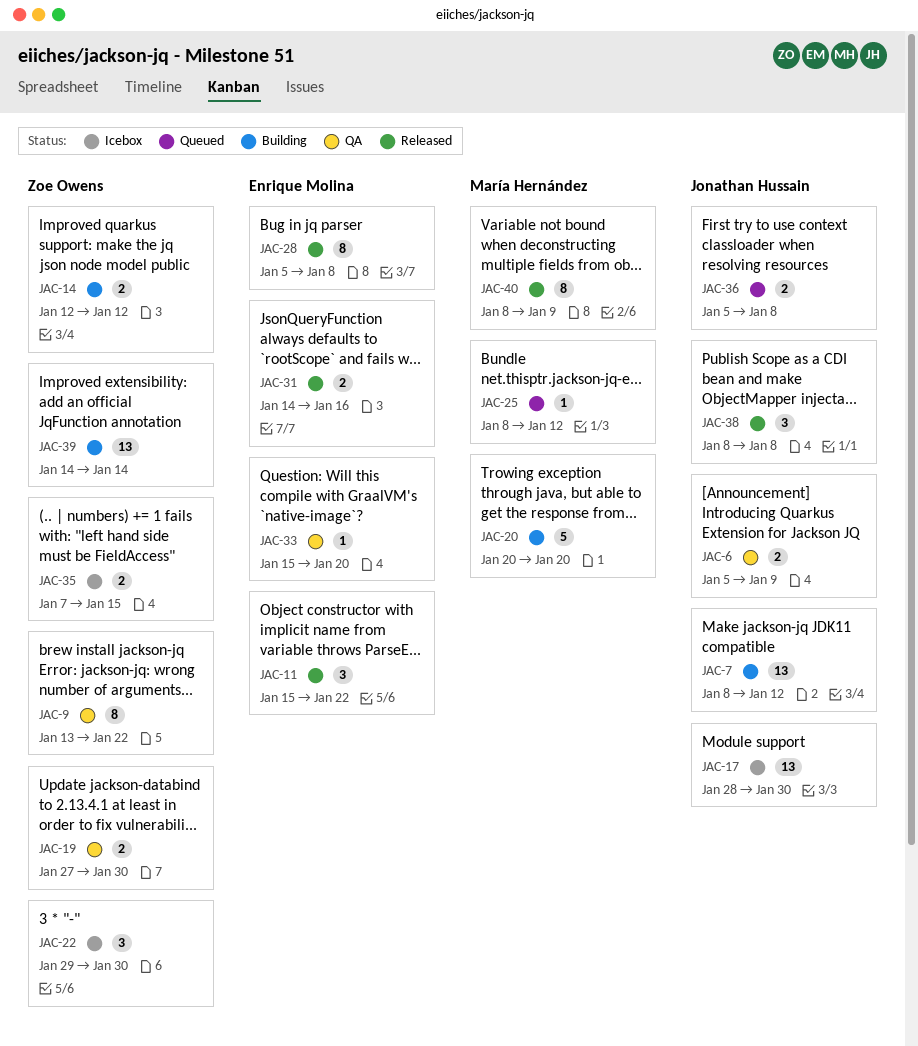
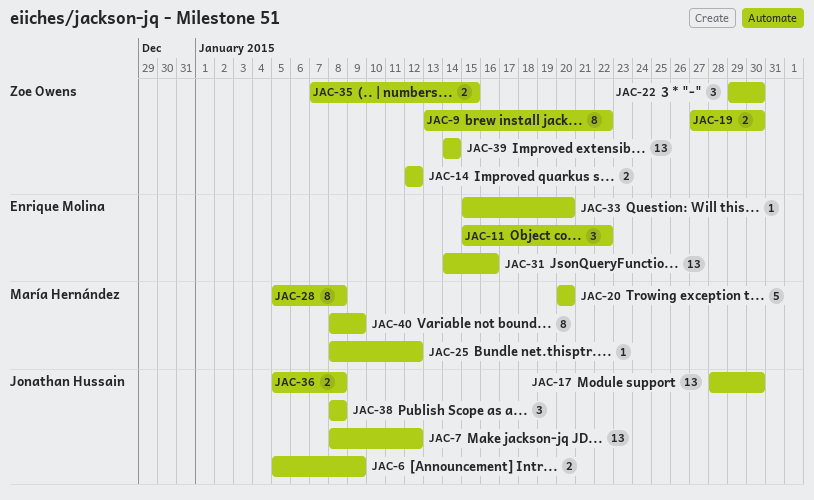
JAC-28, owner: Enrique Molina -> María Hernández
JAC-31, estimate: 2 -> 13

